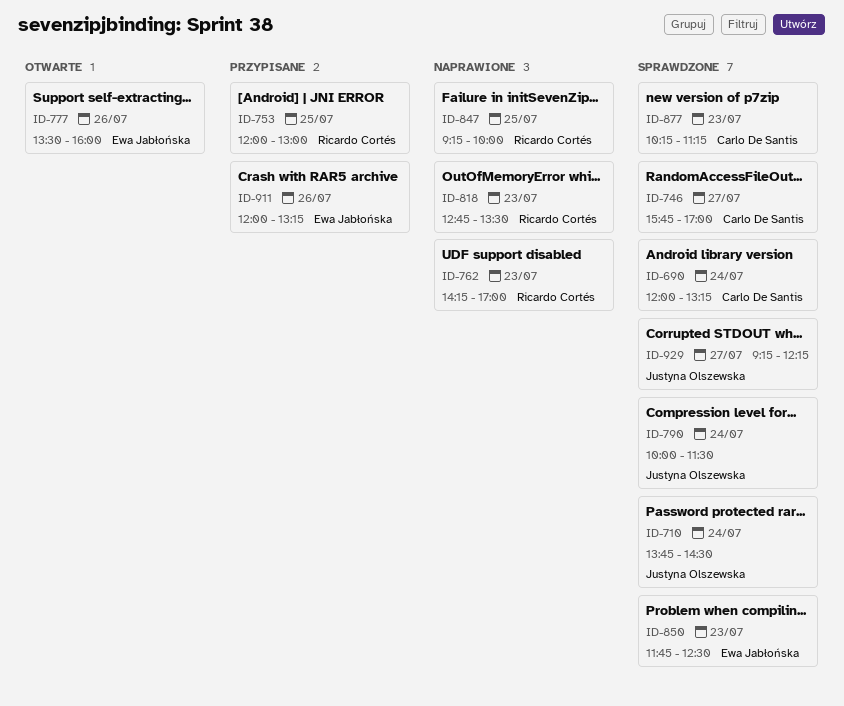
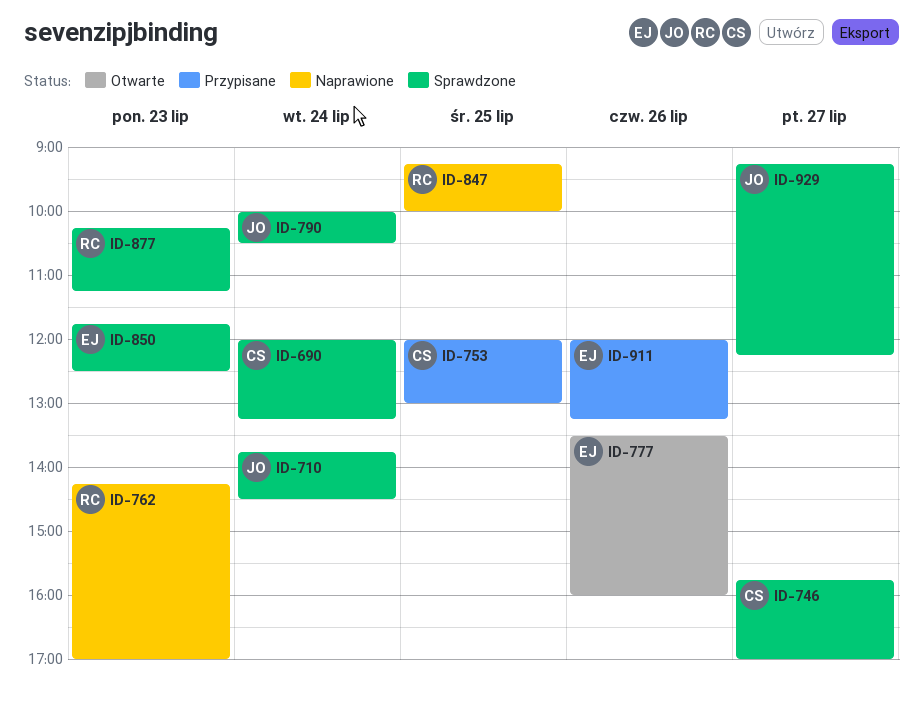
ID-753, owner: Ricardo Cortés -> Carlo De Santis
ID-790, ends: 11:30 -> 10:30
ID-818: present -> none
ID-877, owner: Carlo De Santis -> Ricardo Cortés

